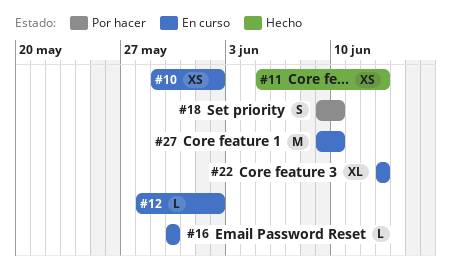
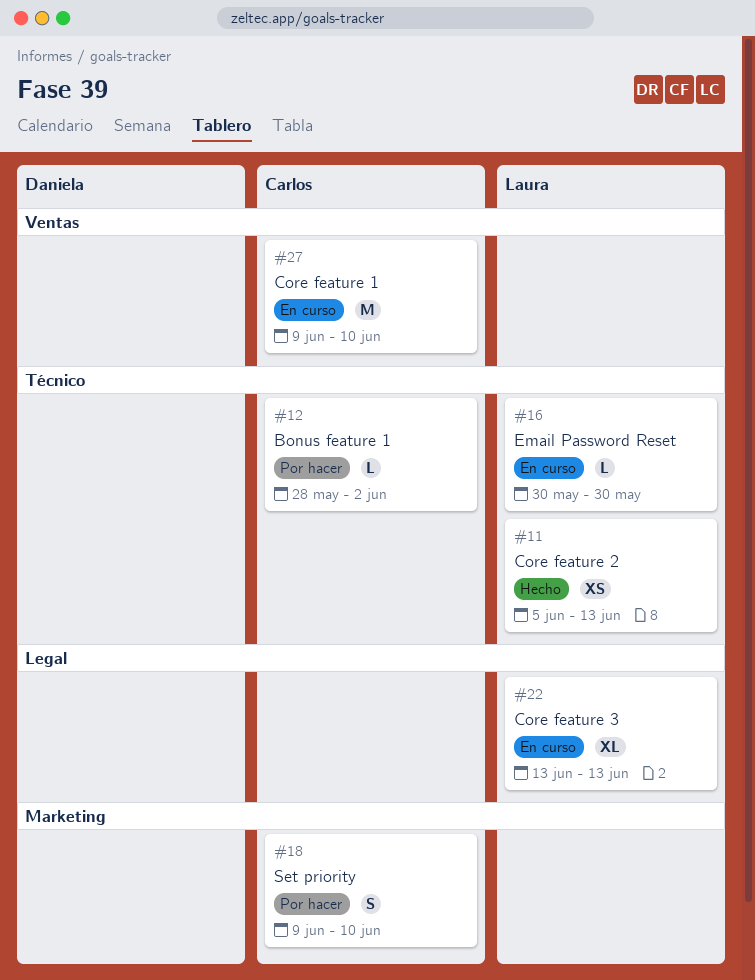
#10: present -> none
#12, status: En curso -> Por hacer

